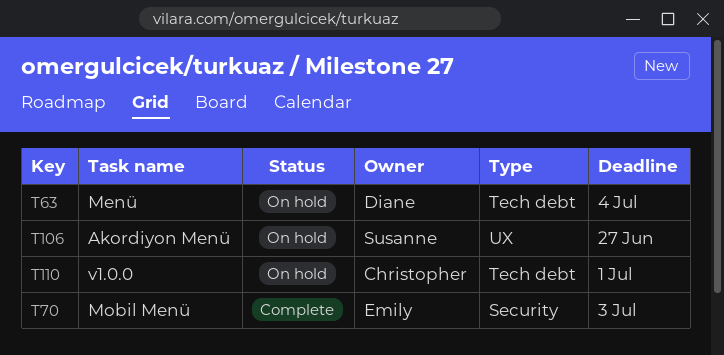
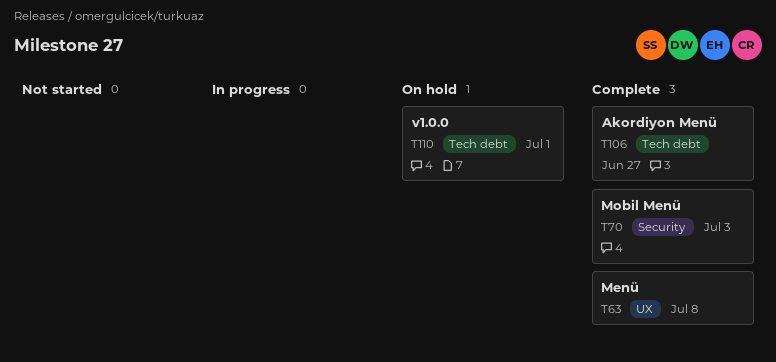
T63, status: On hold -> Complete
T63, label: Tech debt -> UX
T63, due: Jul 4 -> Jul 8
T106, status: On hold -> Complete
T106, label: UX -> Tech debt

